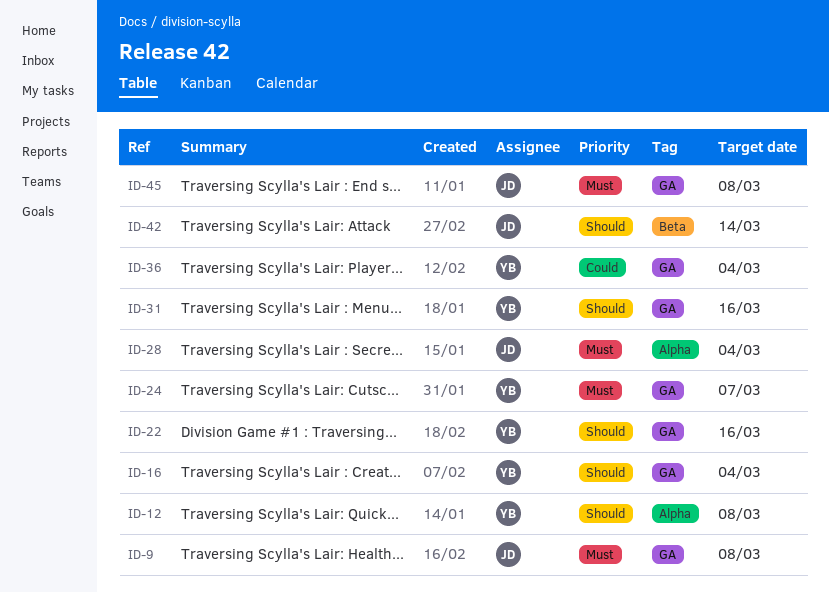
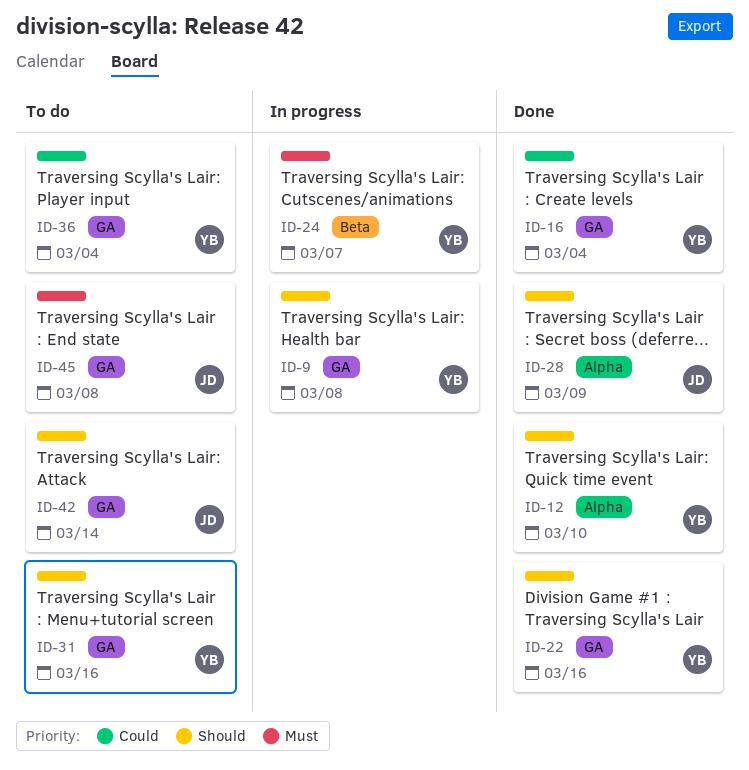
ID-9, owner: JD -> YB
ID-9, priority: Must -> Should
ID-12, due: Mar 8 -> Mar 10
ID-16, priority: Should -> Could
ID-24, label: GA -> Beta
ID-28, priority: Must -> Should
ID-28, due: Mar 4 -> Mar 9
ID-42, label: Beta -> GA

